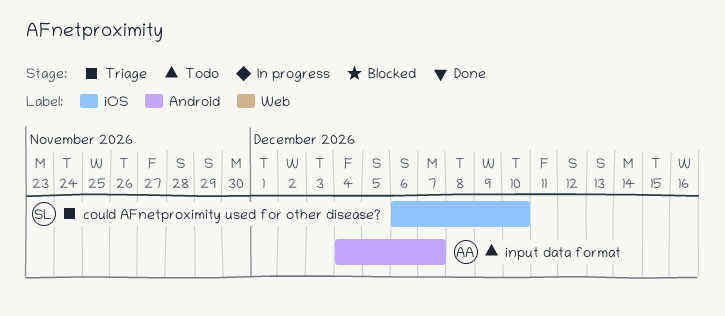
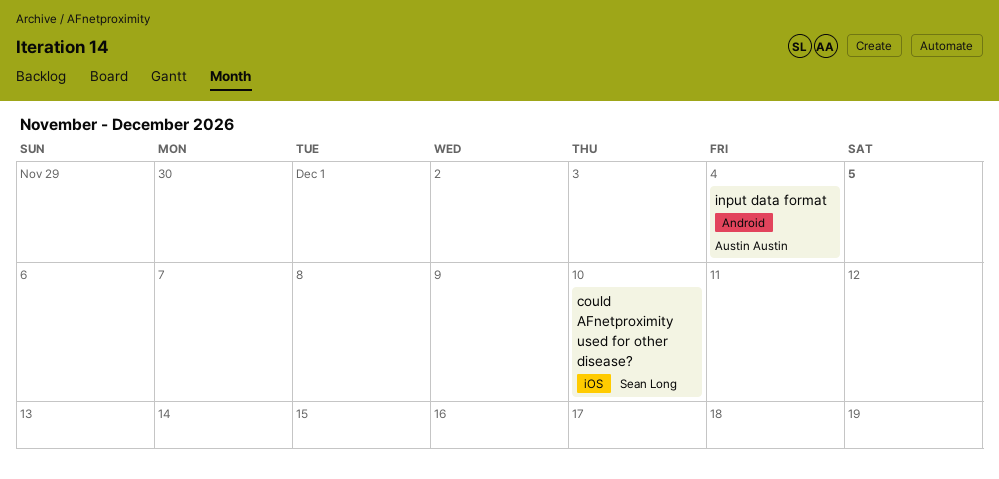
input data format, due: Dec 7 -> Dec 4

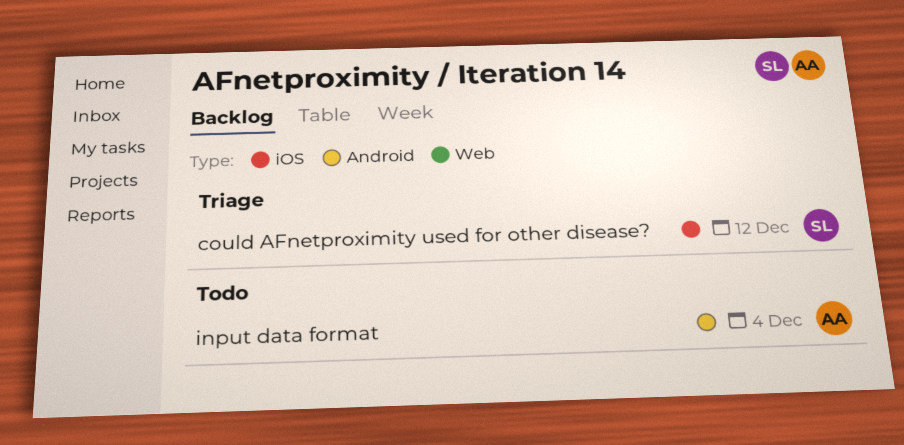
could AFnetproximity used for other disease?, due: Dec 10 -> Dec 12

